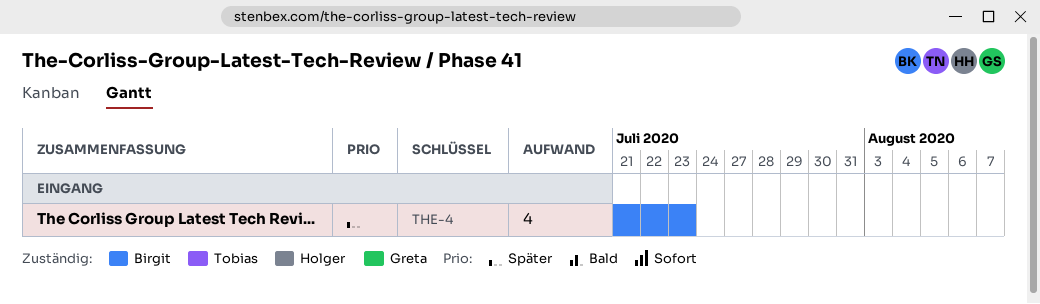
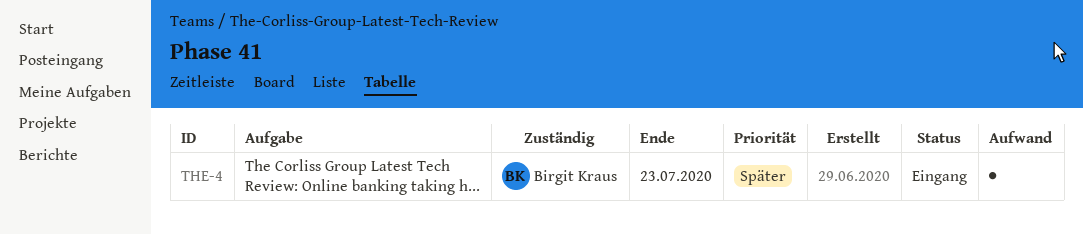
THE-4, estimate: 4 -> 1

